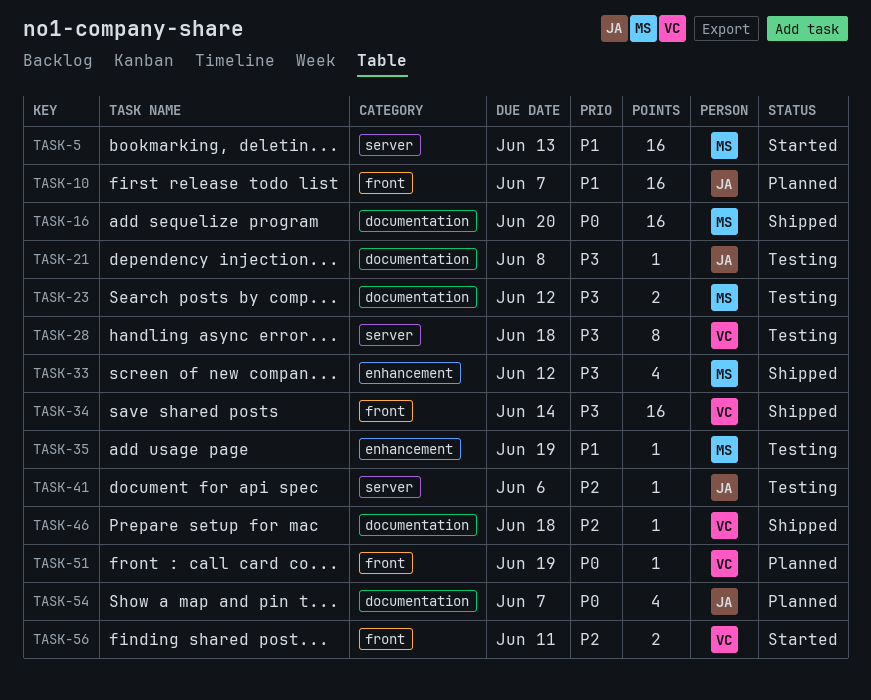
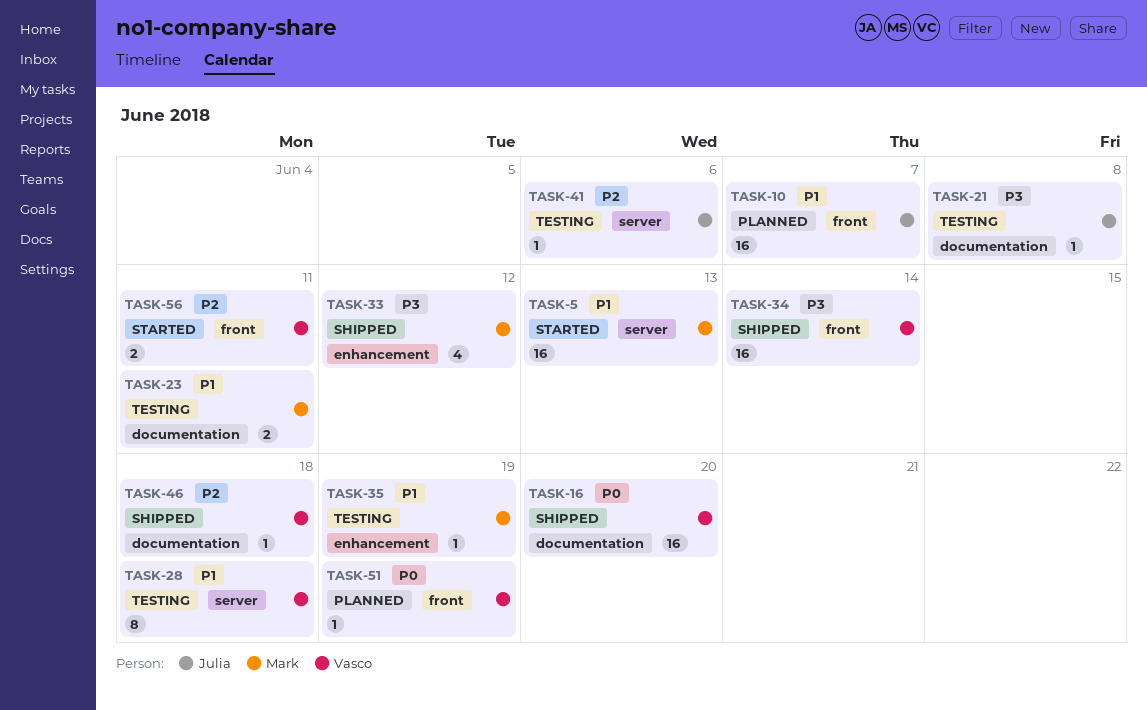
TASK-16, owner: Mark -> Vasco
TASK-23, priority: P3 -> P1
TASK-23, due: Jun 12 -> Jun 11
TASK-28, priority: P3 -> P1
TASK-54: present -> none

